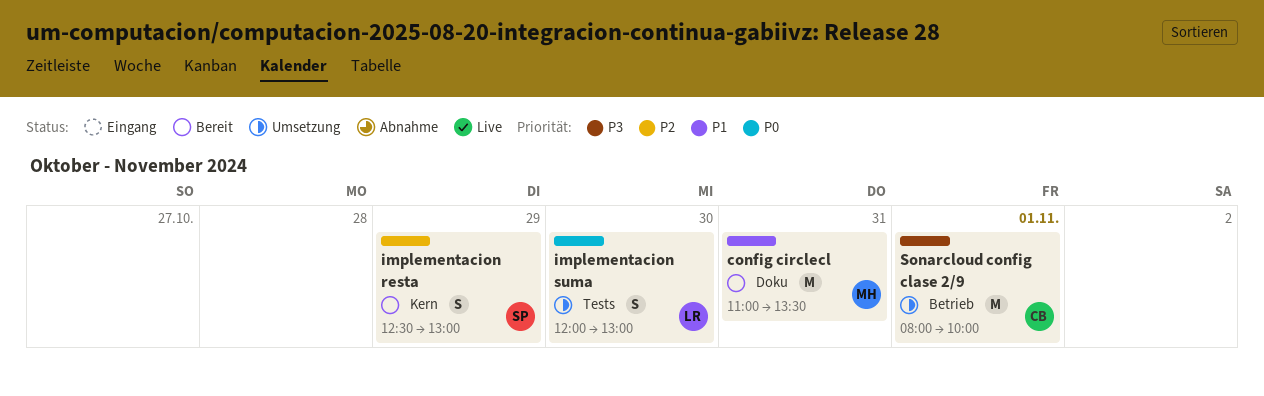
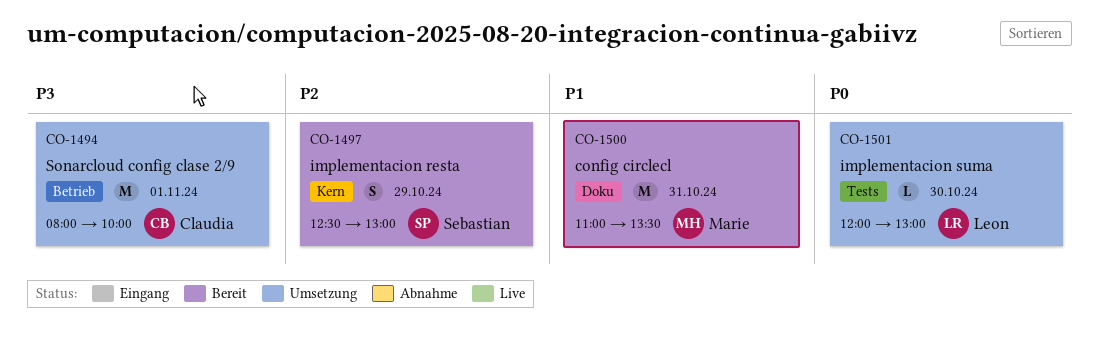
implementacion suma, estimate: S -> L

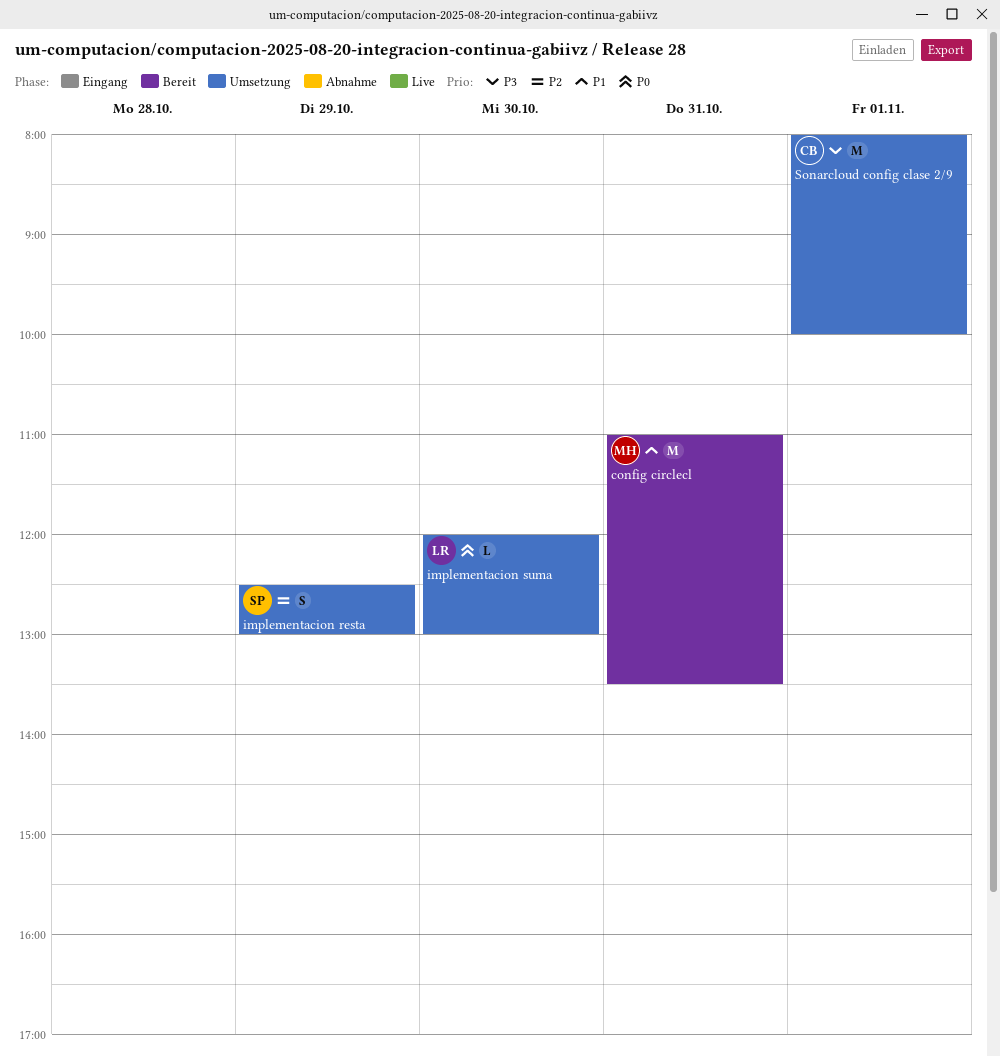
implementacion resta, status: Bereit -> Umsetzung

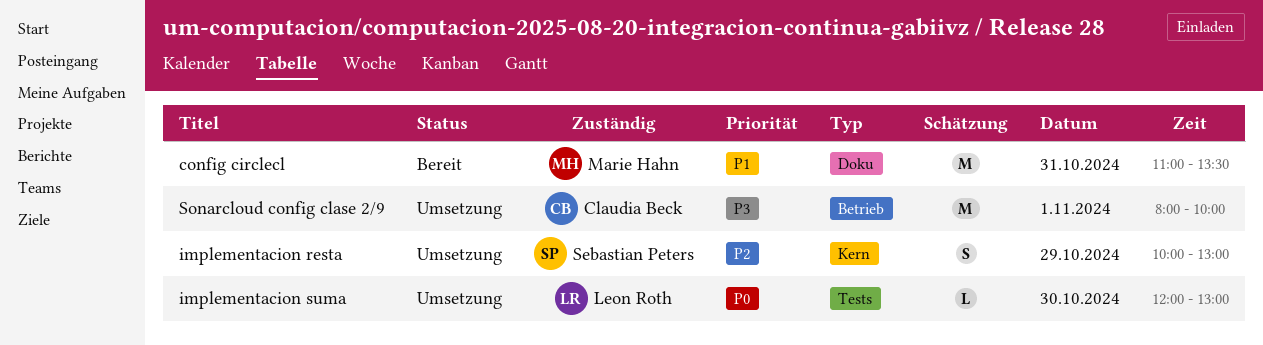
implementacion resta, begins: 12:30 -> 10:00

